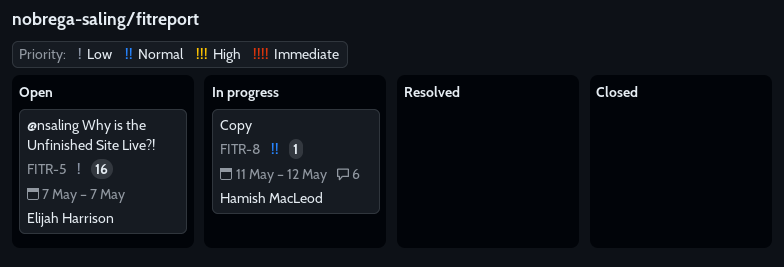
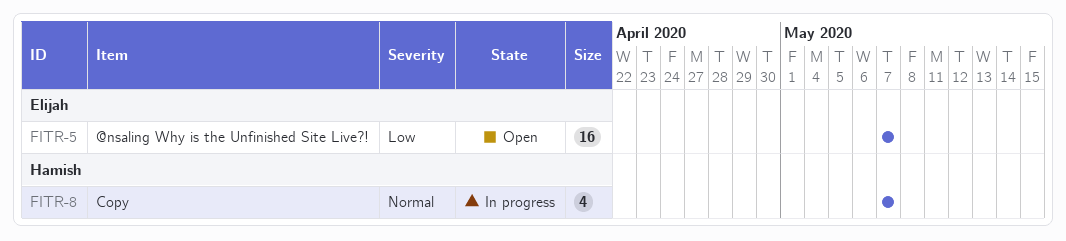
FITR-8, estimate: 1 -> 4
FITR-8, start: May 11 -> May 7
FITR-8, due: May 12 -> May 7

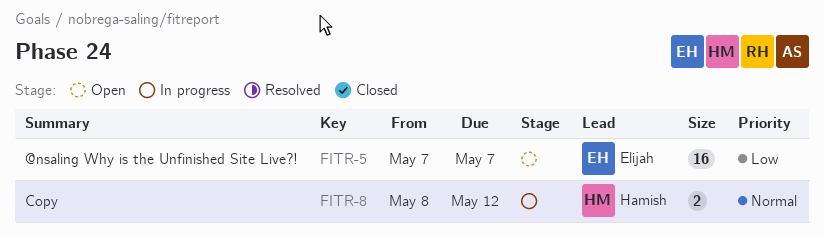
FITR-8, estimate: 4 -> 2
FITR-8, start: May 7 -> May 8
FITR-8, due: May 7 -> May 12

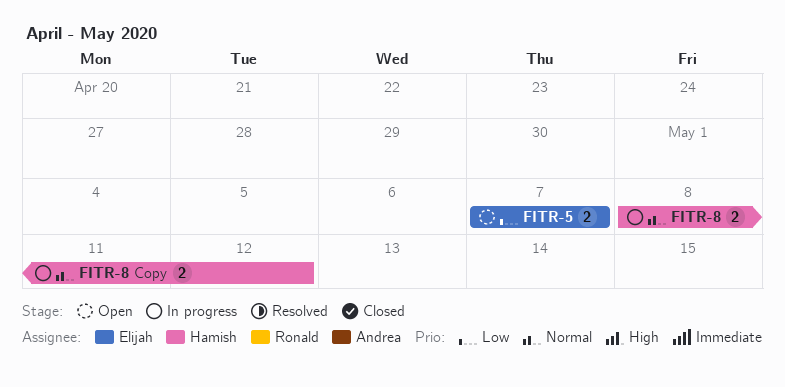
FITR-5, estimate: 16 -> 2

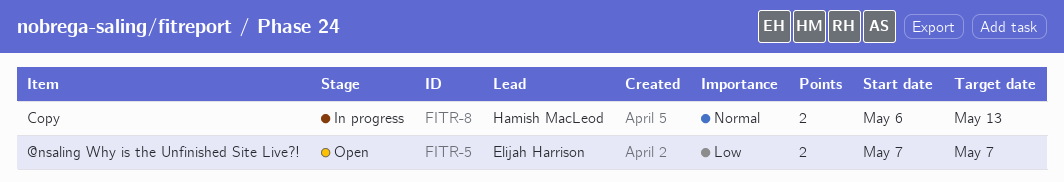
FITR-8, start: May 8 -> May 6
FITR-8, due: May 12 -> May 13

